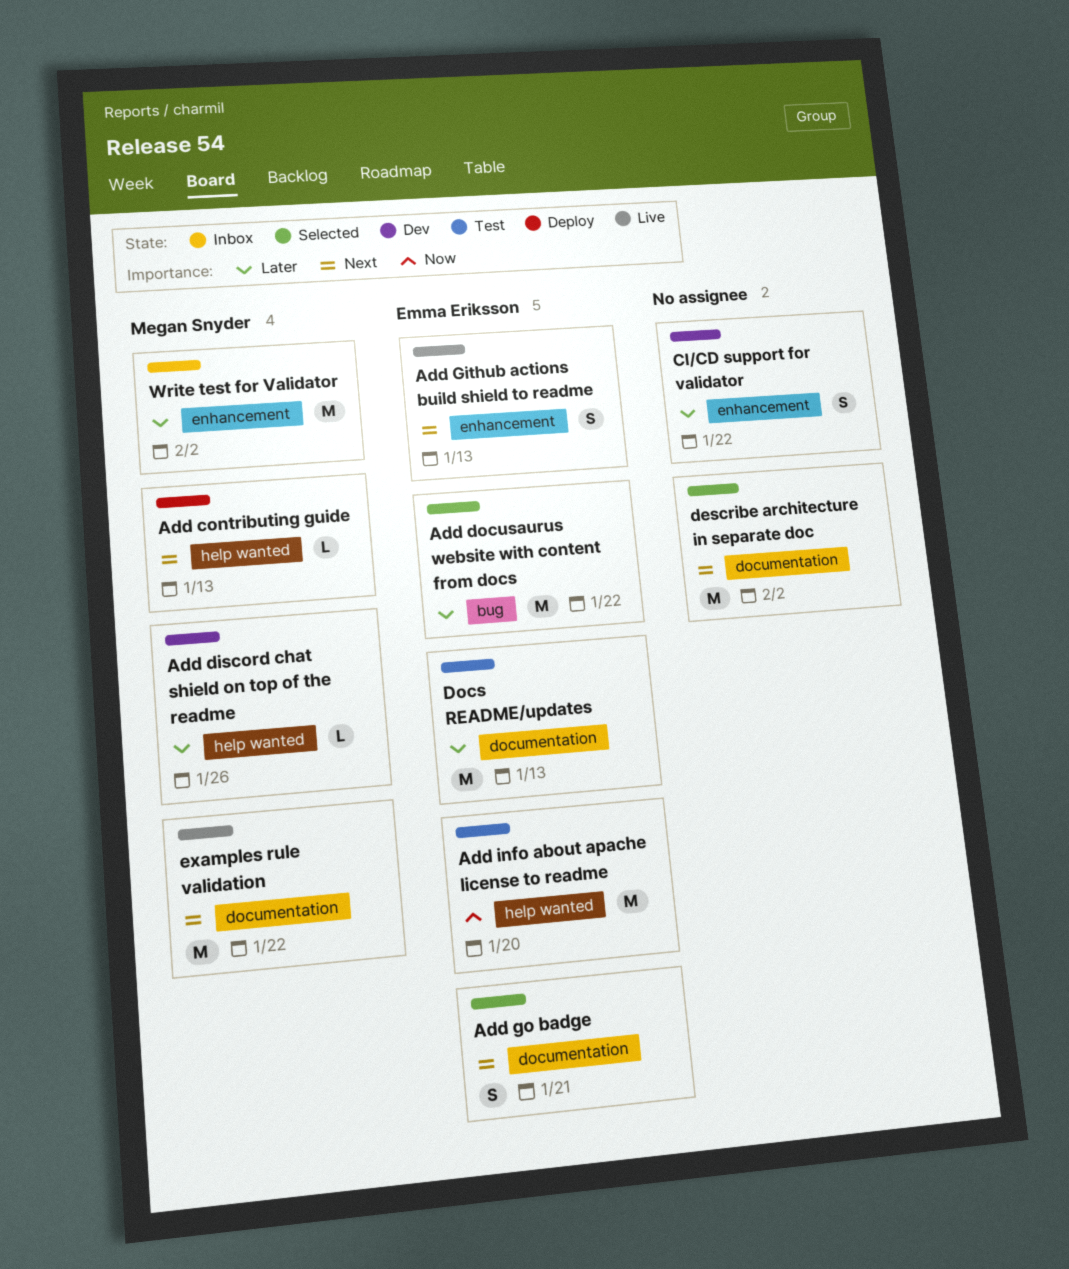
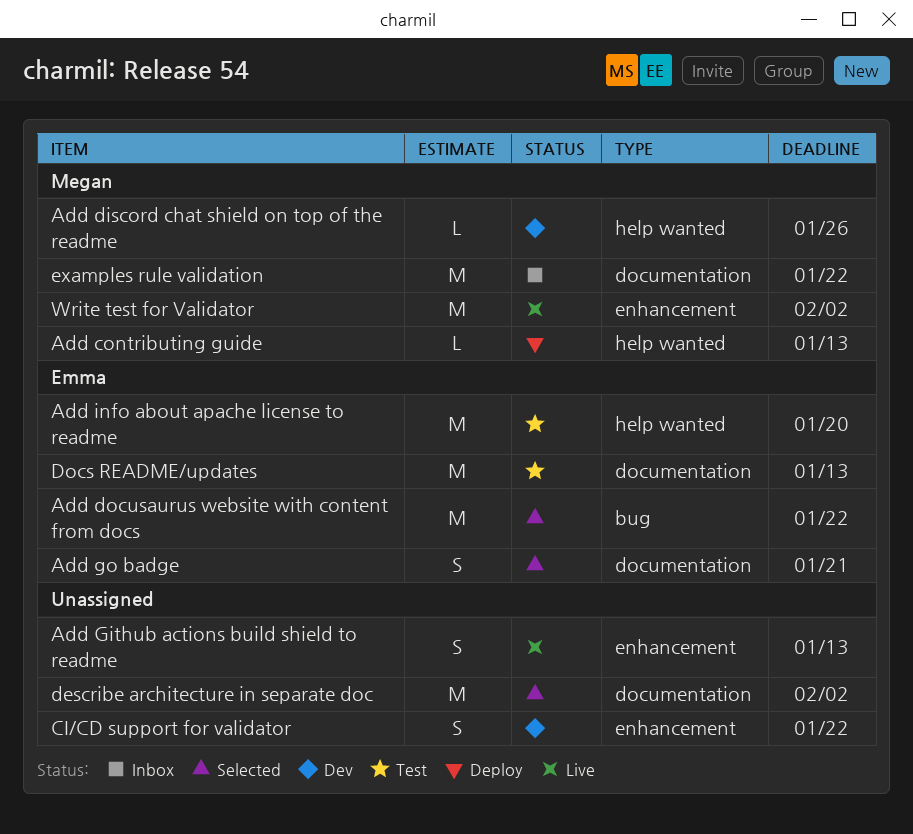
Add Github actions build shield to readme, owner: Emma Eriksson -> none
examples rule validation, status: Live -> Inbox
Write test for Validator, status: Inbox -> Live

